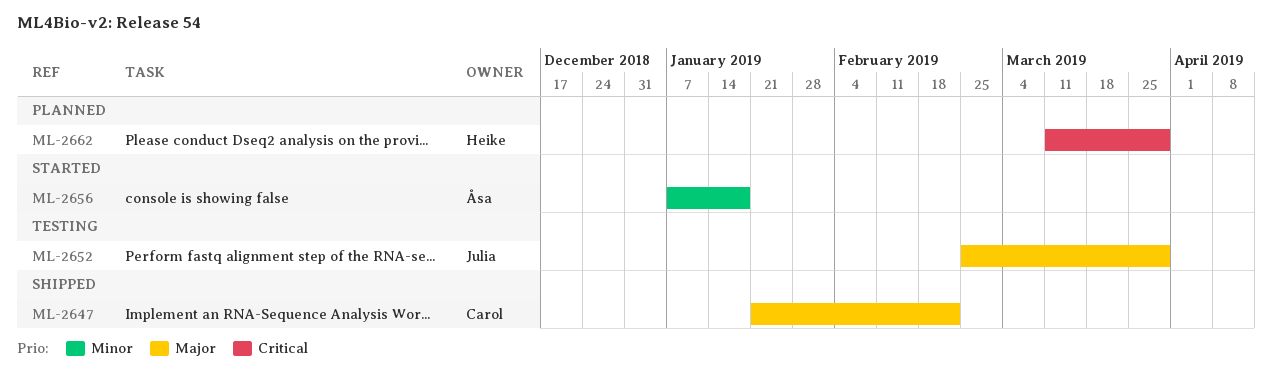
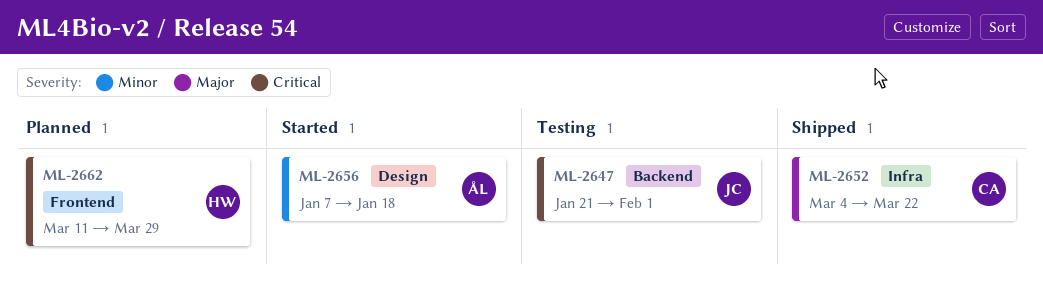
ML-2647, status: Shipped -> Testing
ML-2647, owner: Carol -> Julia
ML-2647, priority: Major -> Critical
ML-2647, due: Feb 22 -> Feb 1
ML-2652, status: Testing -> Shipped
ML-2652, owner: Julia -> Carol
ML-2652, start: Feb 25 -> Mar 4
ML-2652, due: Mar 29 -> Mar 22

